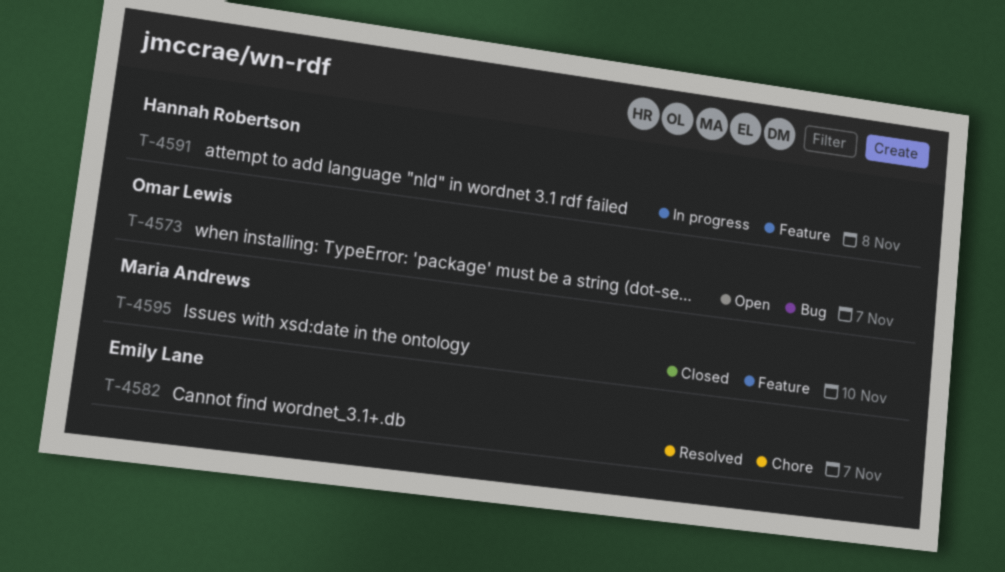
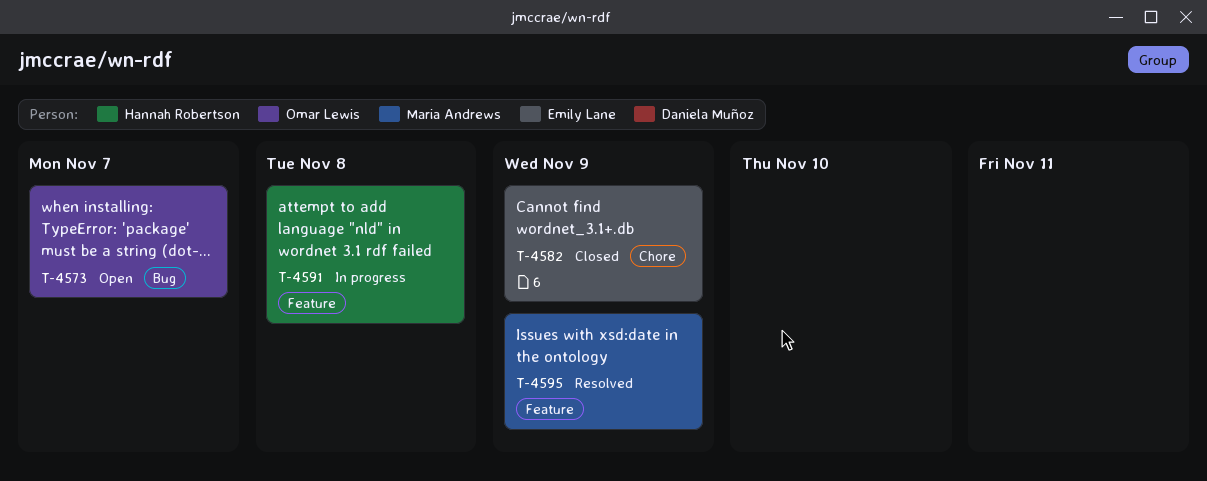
T-4582, status: Resolved -> Closed
T-4582, due: Nov 7 -> Nov 9
T-4595, status: Closed -> Resolved
T-4595, due: Nov 10 -> Nov 9

